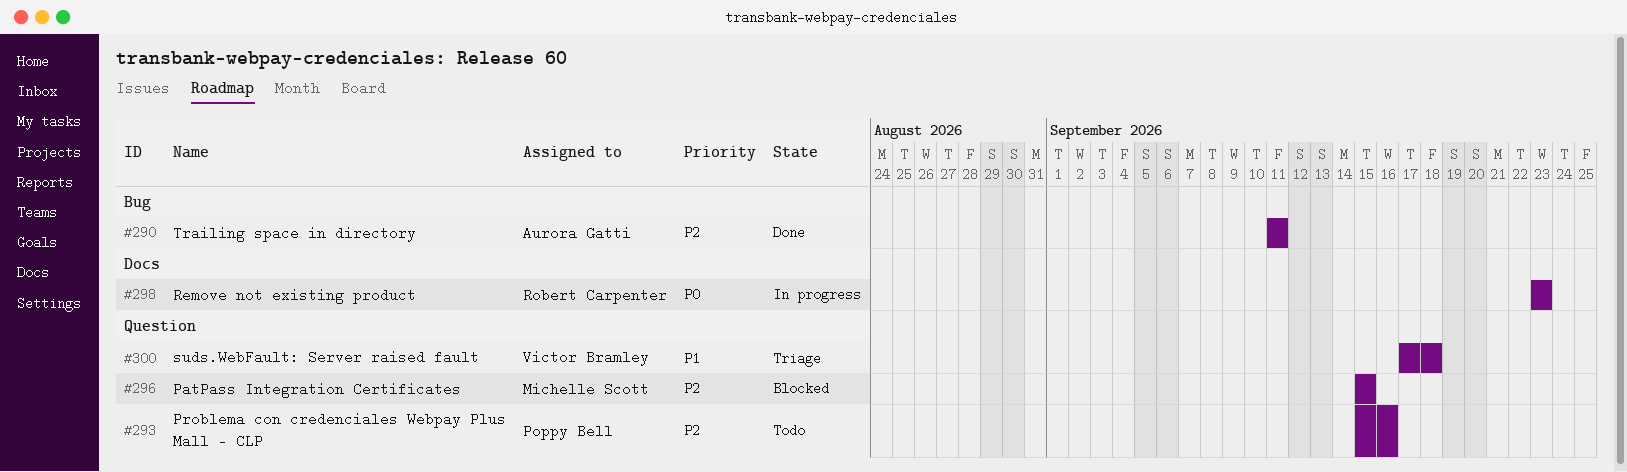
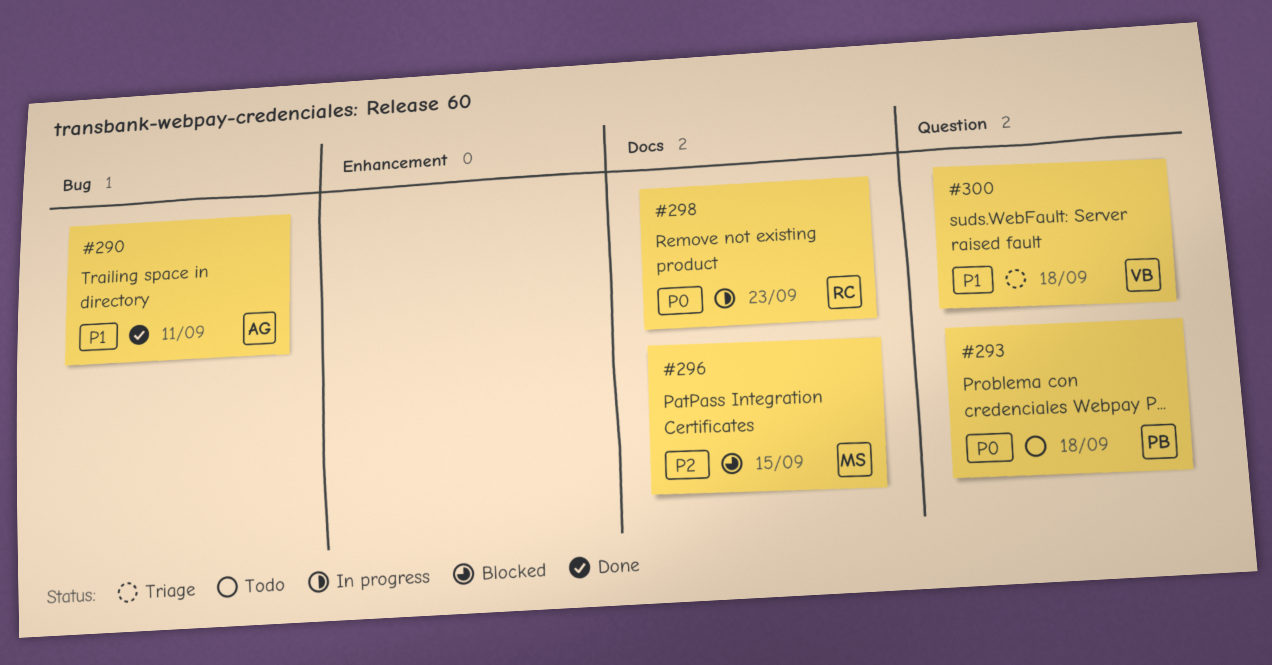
#290, priority: P2 -> P1
#293, priority: P2 -> P0
#293, due: Sep 16 -> Sep 18
#296, label: Question -> Docs

